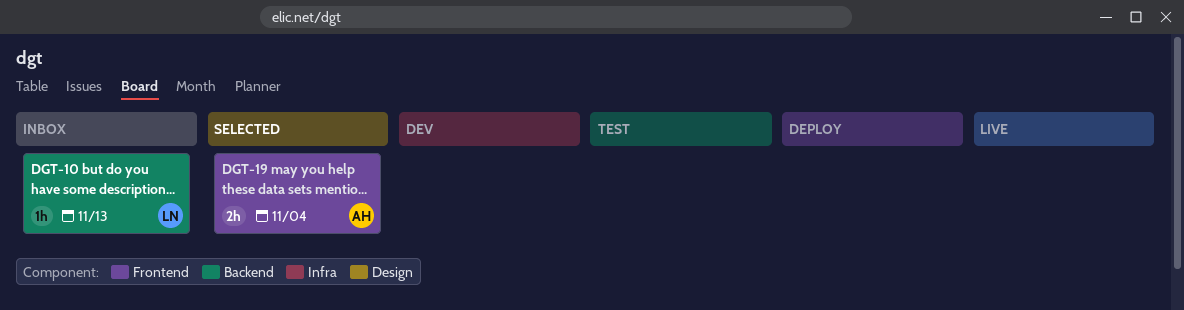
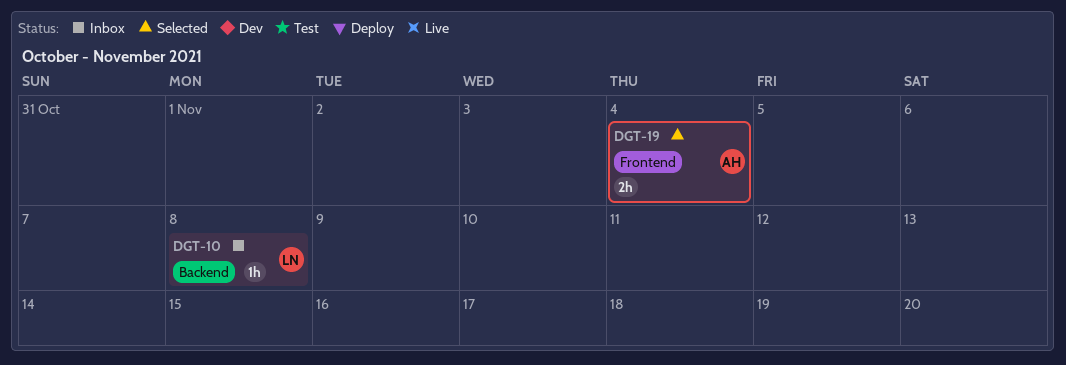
DGT-10, due: Nov 13 -> Nov 8

